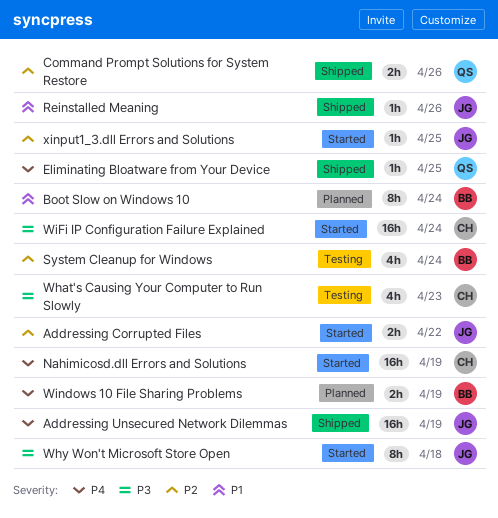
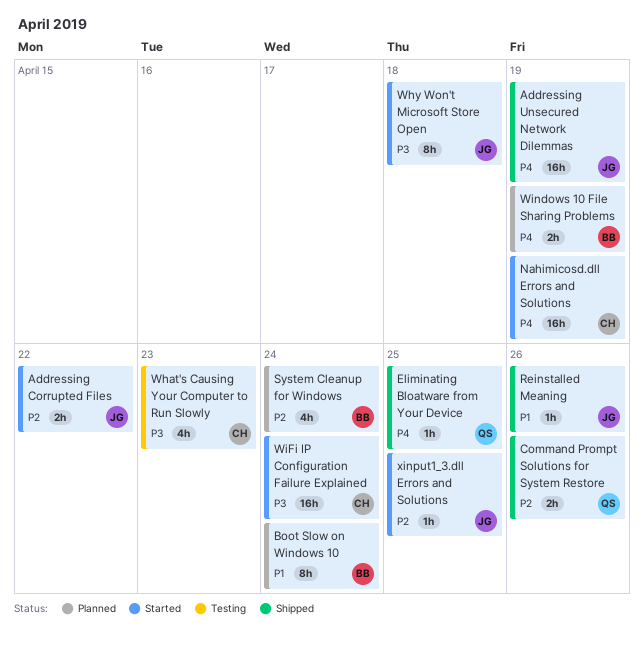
System Cleanup for Windows, status: Testing -> Planned

